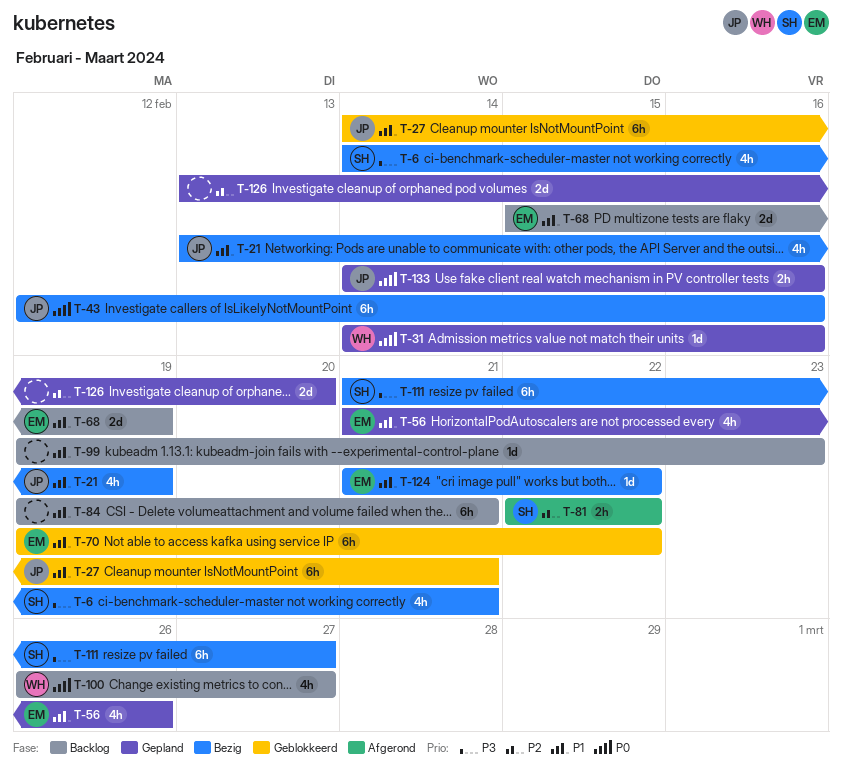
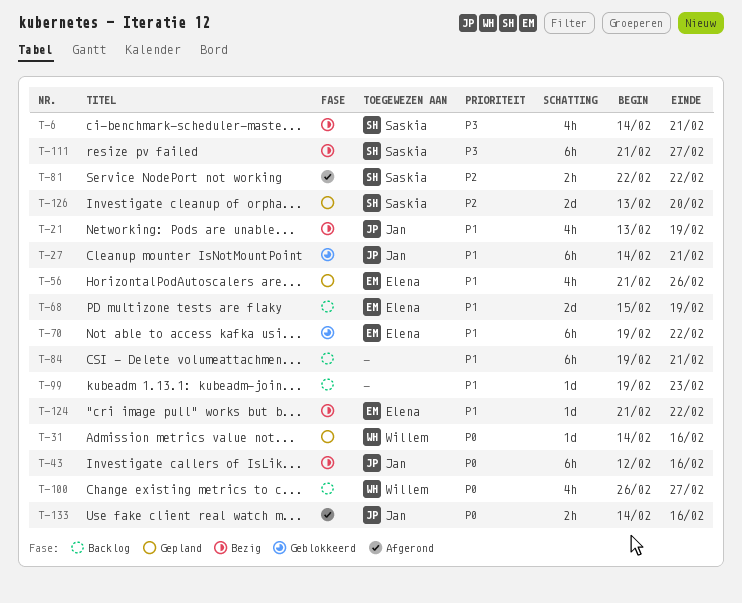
T-126, owner: none -> Saskia
T-133, status: Gepland -> Afgerond

